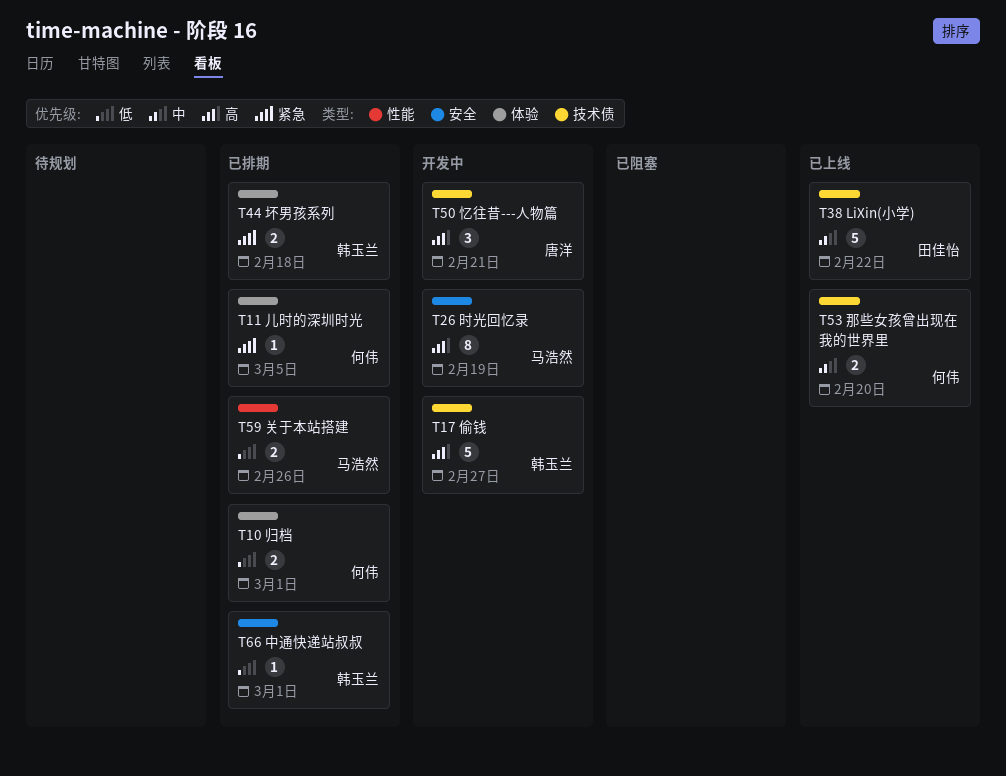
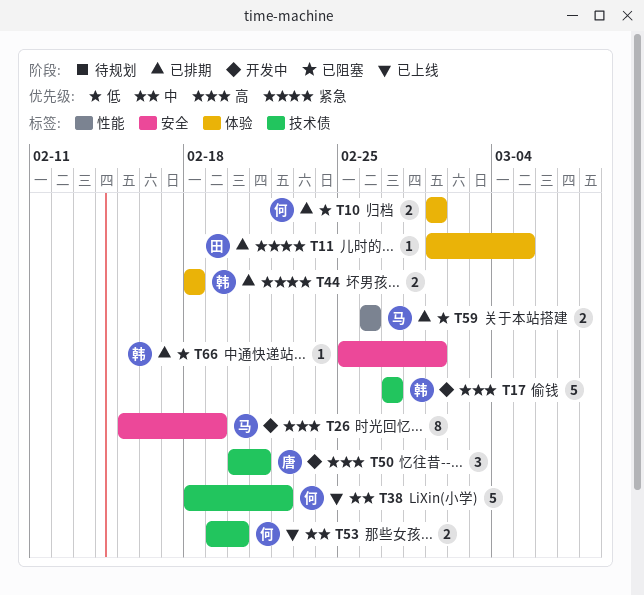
T11, owner: 何伟 -> 田佳怡
T38, owner: 田佳怡 -> 何伟

